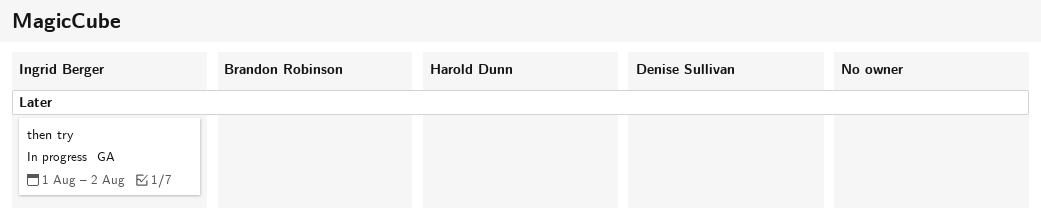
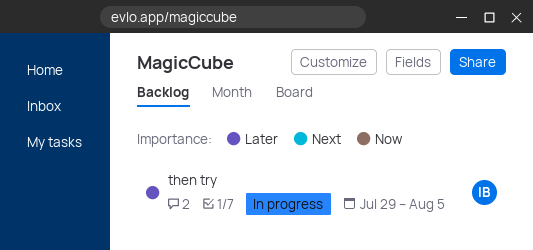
then try, start: Aug 1 -> Jul 29
then try, due: Aug 2 -> Aug 5

